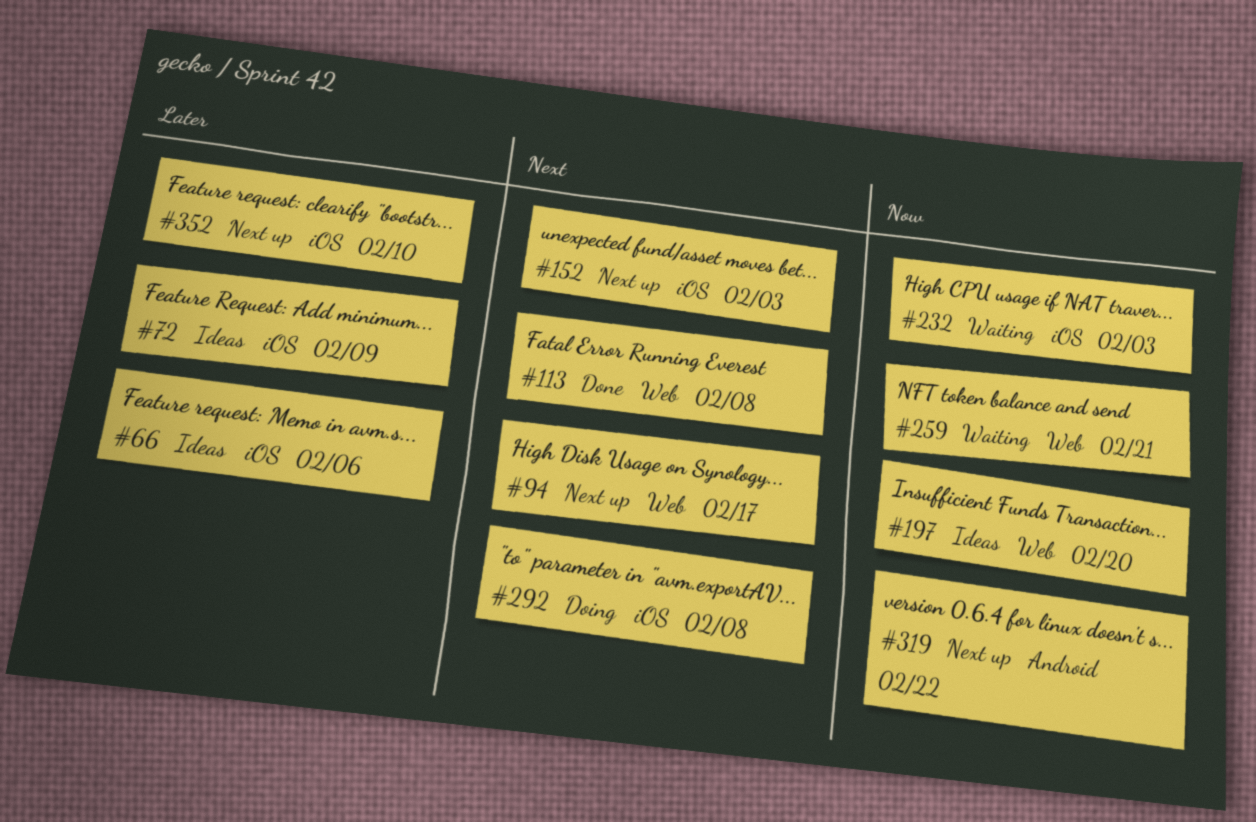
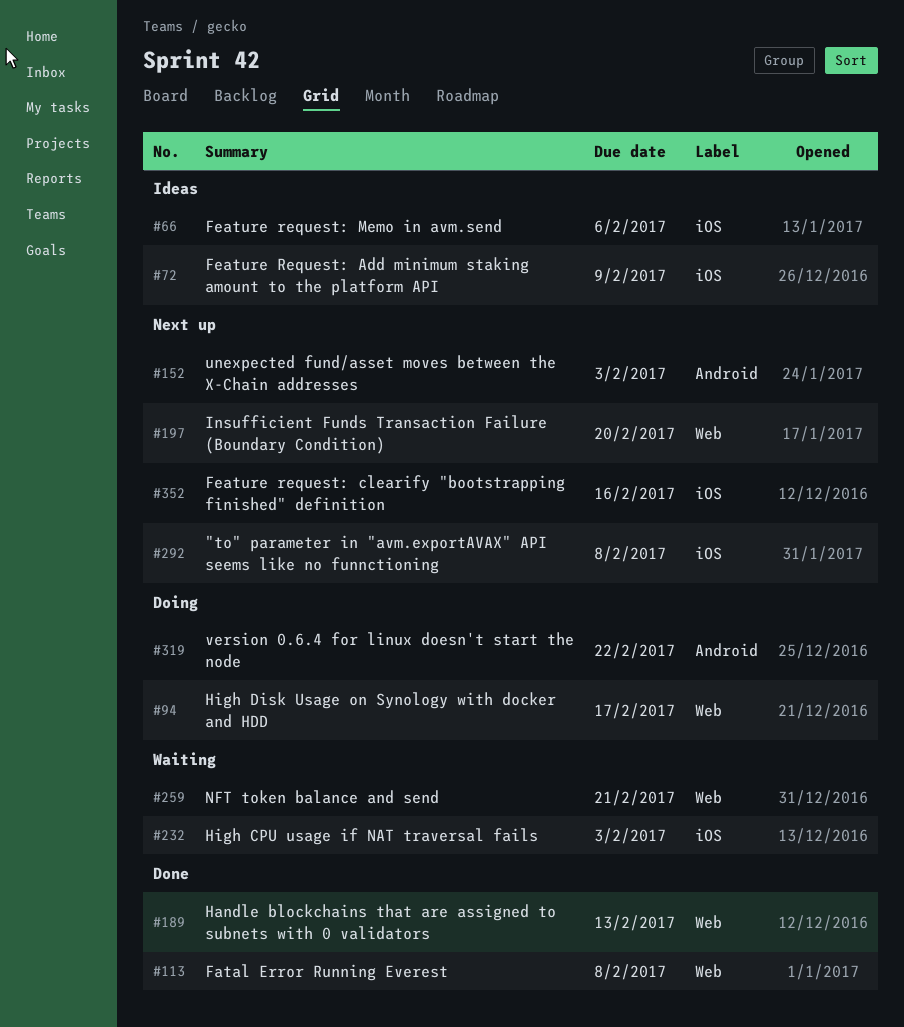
#94, status: Next up -> Doing
#152, label: iOS -> Android
#189: none -> present
#197, status: Ideas -> Next up
#292, status: Doing -> Next up
#319, status: Next up -> Doing
#352, due: Feb 10 -> Feb 16

